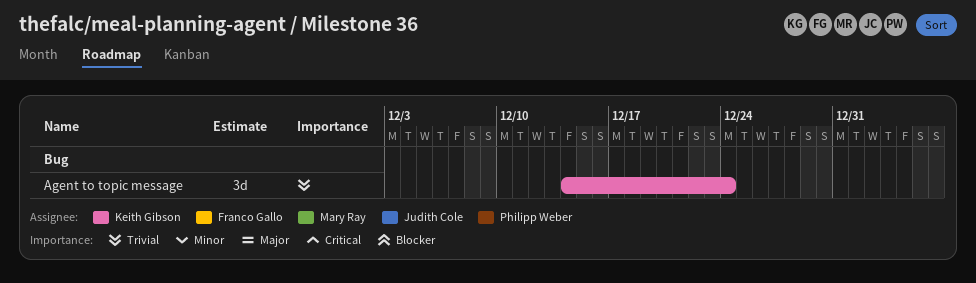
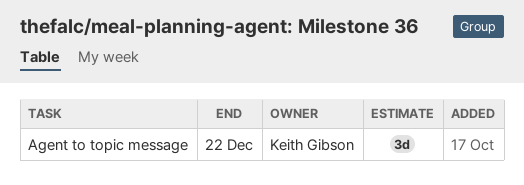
Agent to topic message, due: Dec 24 -> Dec 22

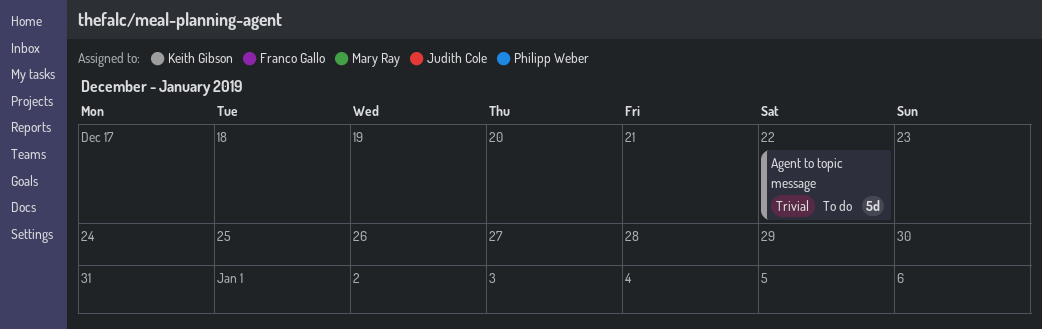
Agent to topic message, estimate: 3d -> 5d

